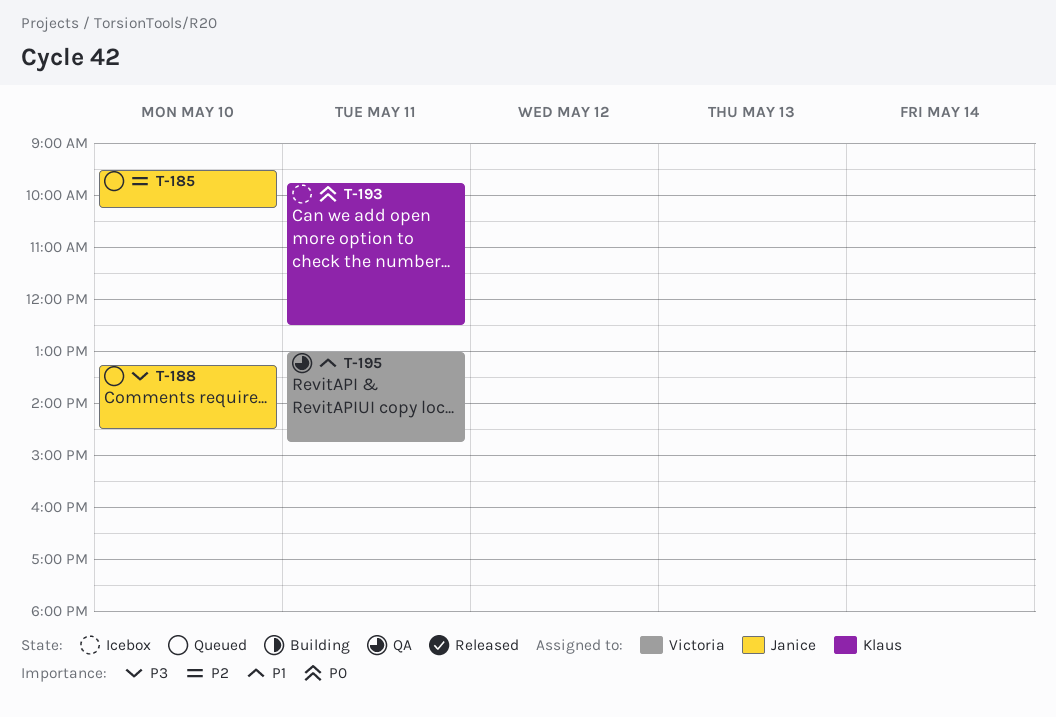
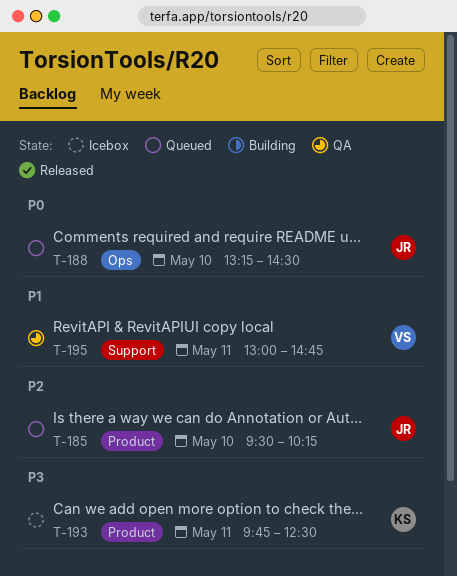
T-188, priority: P3 -> P0
T-193, priority: P0 -> P3

